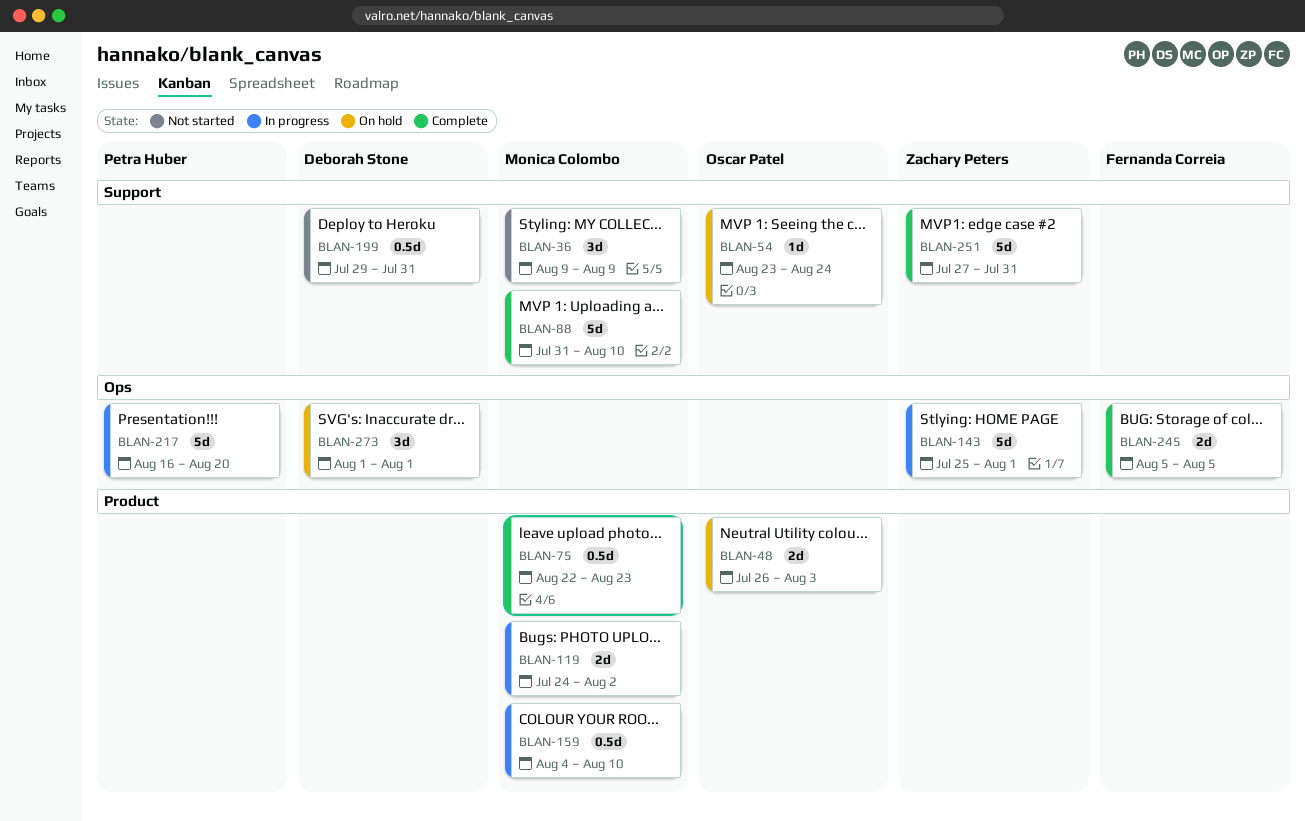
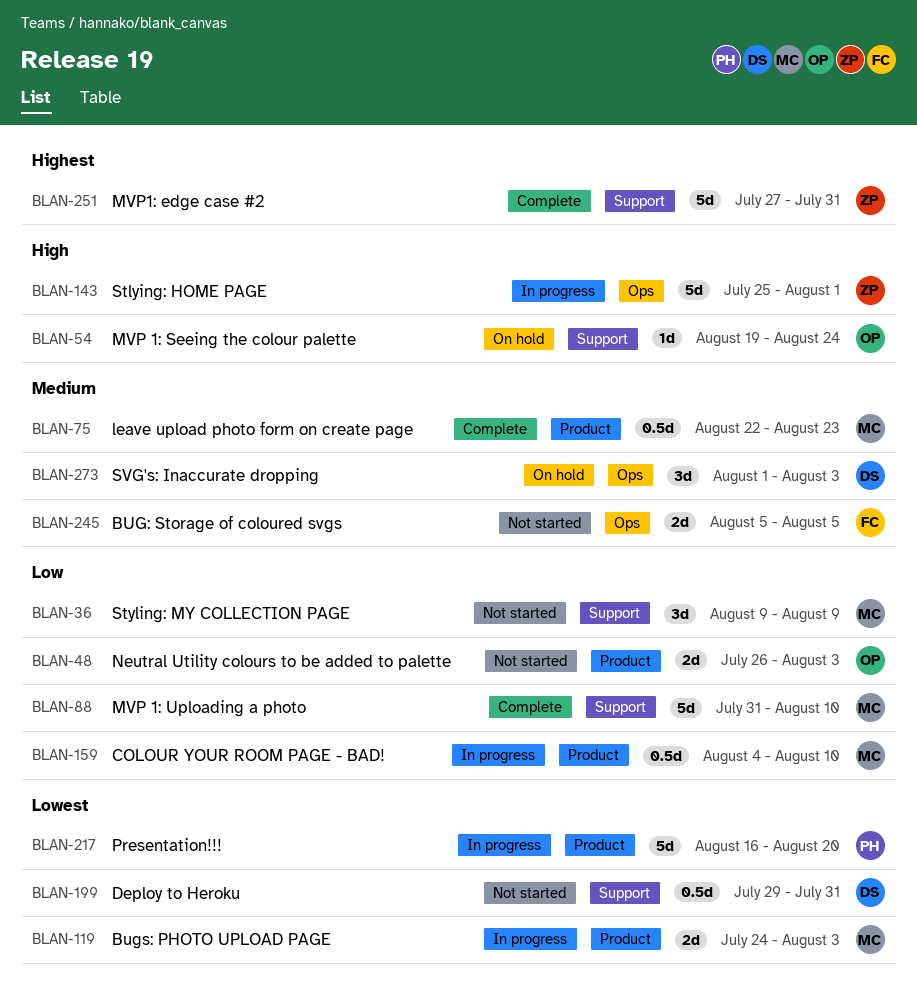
BLAN-48, status: On hold -> Not started
BLAN-54, start: Aug 23 -> Aug 19
BLAN-119, due: Aug 2 -> Aug 3
BLAN-217, label: Ops -> Product
BLAN-245, status: Complete -> Not started
BLAN-273, due: Aug 1 -> Aug 3

